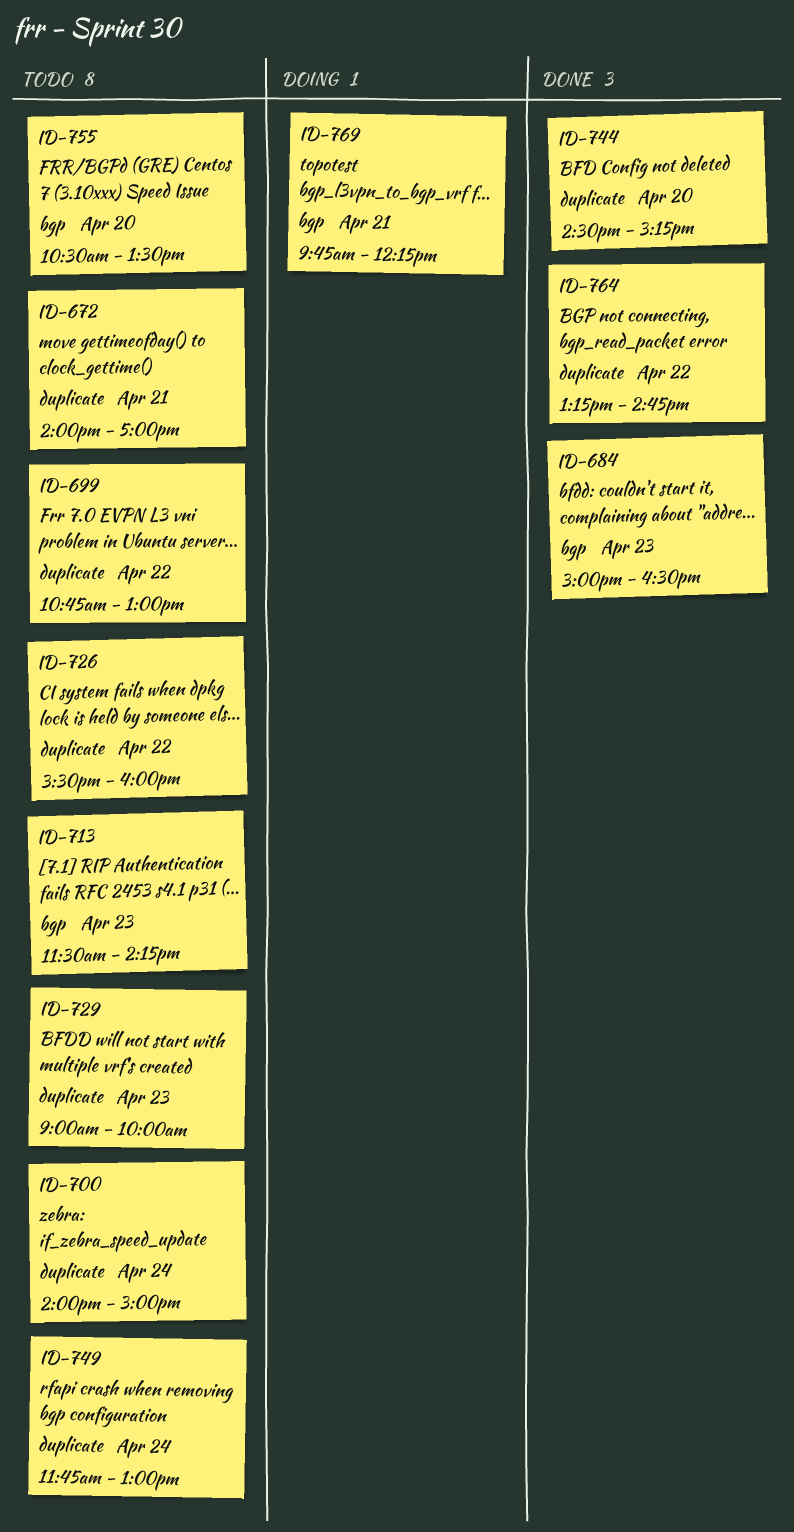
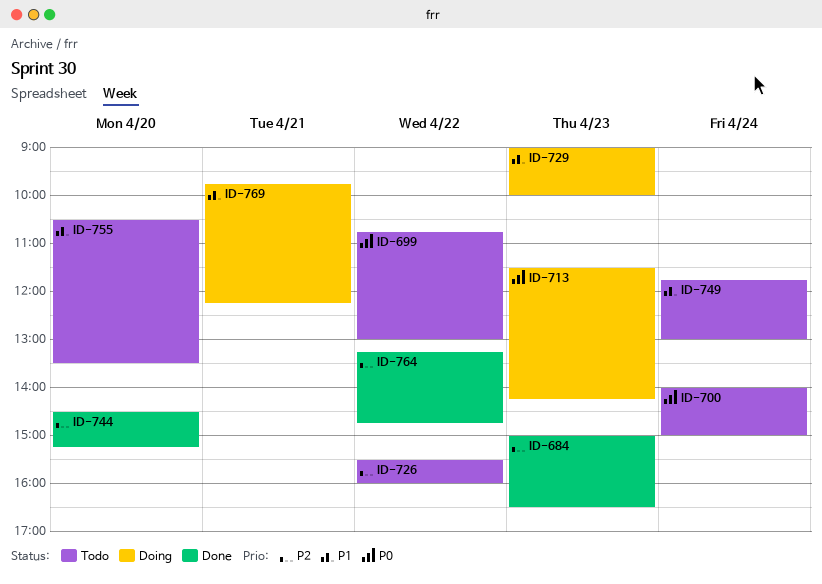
ID-672: present -> none
ID-713, status: Todo -> Doing
ID-729, status: Todo -> Doing

